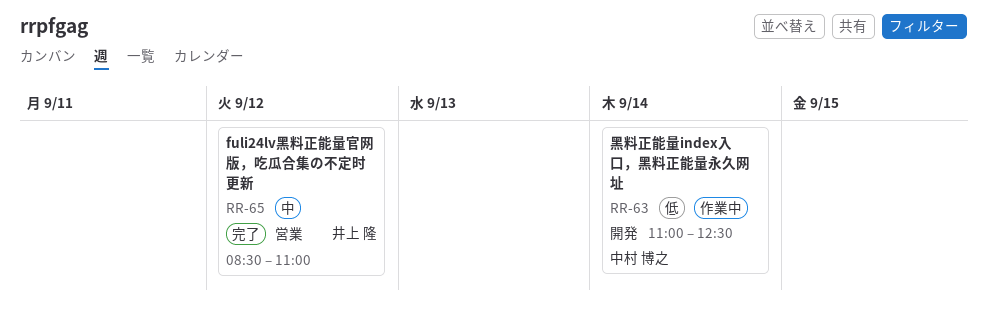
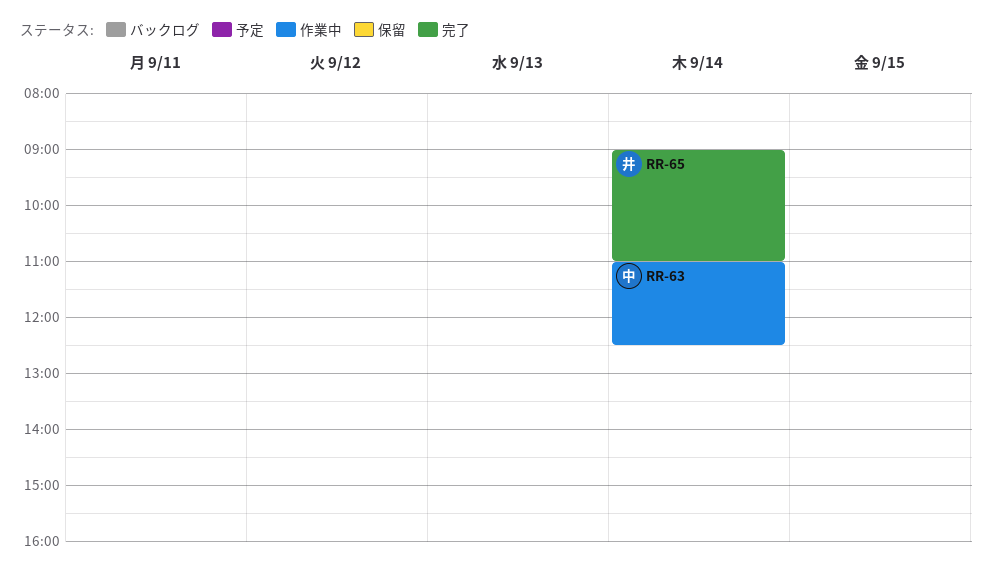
RR-65, day: Sep 12 -> Sep 14
RR-65, begins: 08:30 -> 09:00

